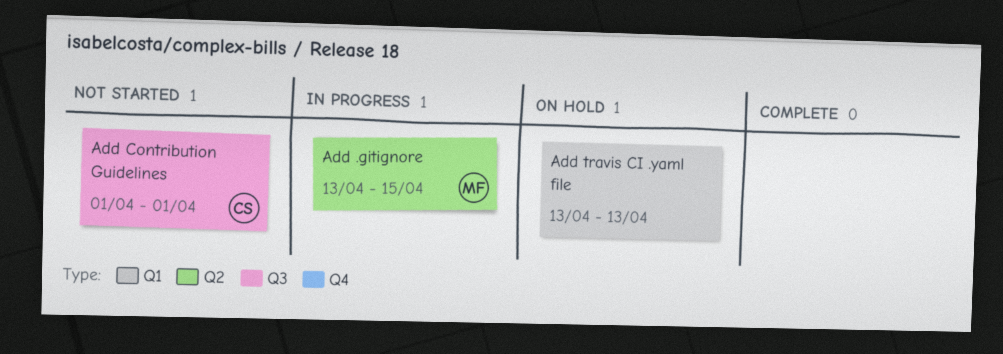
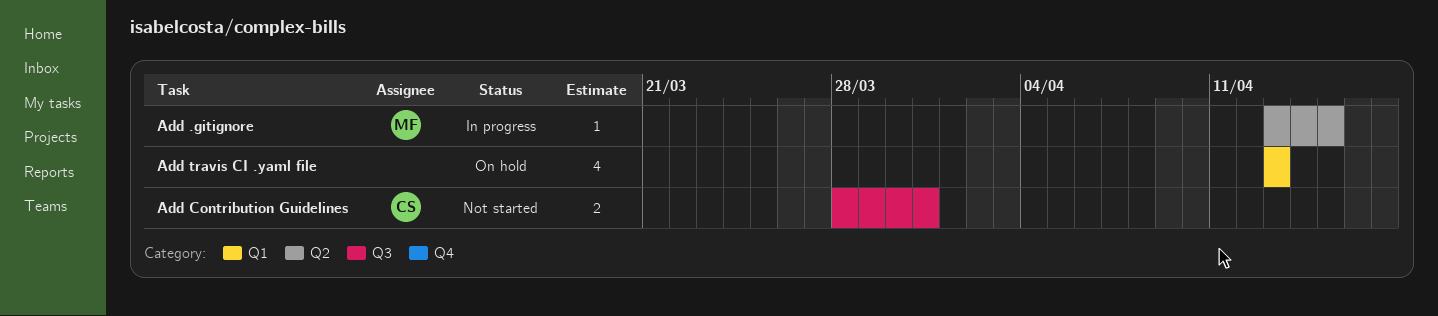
Add Contribution Guidelines, start: Apr 1 -> Mar 28
Add Contribution Guidelines, due: Apr 1 -> Mar 31

